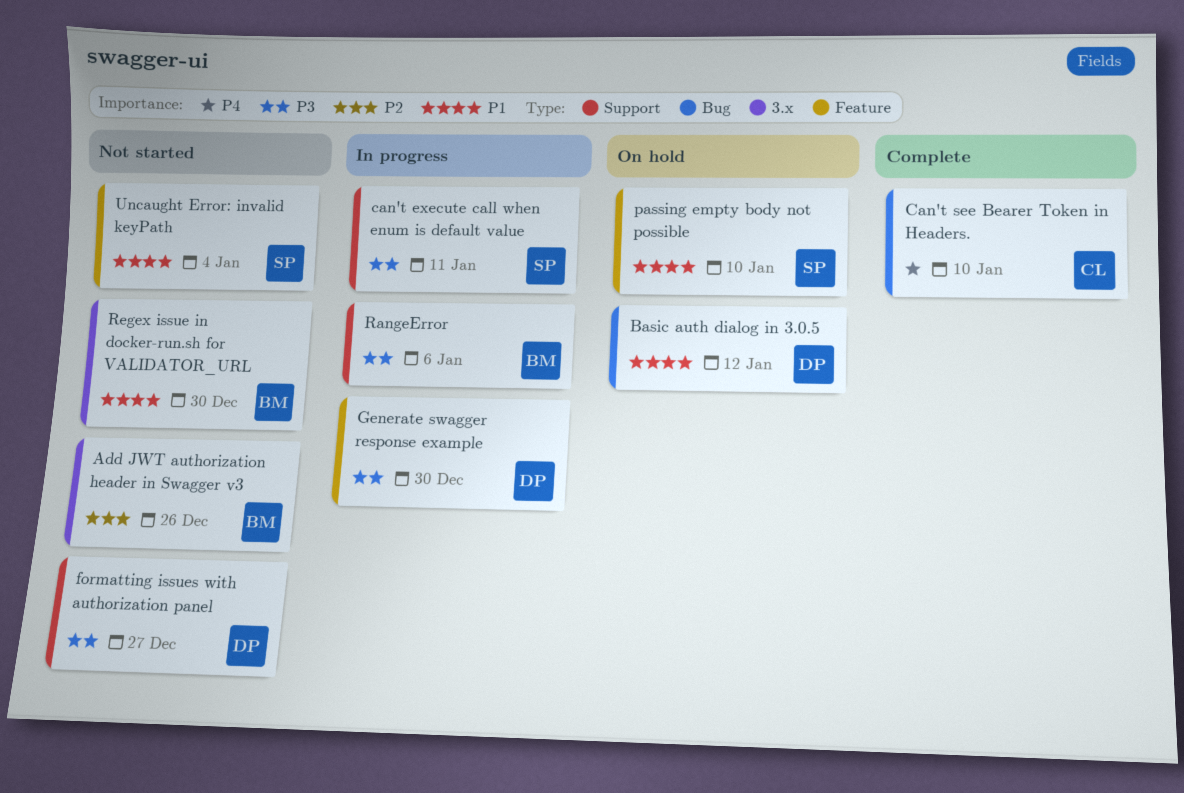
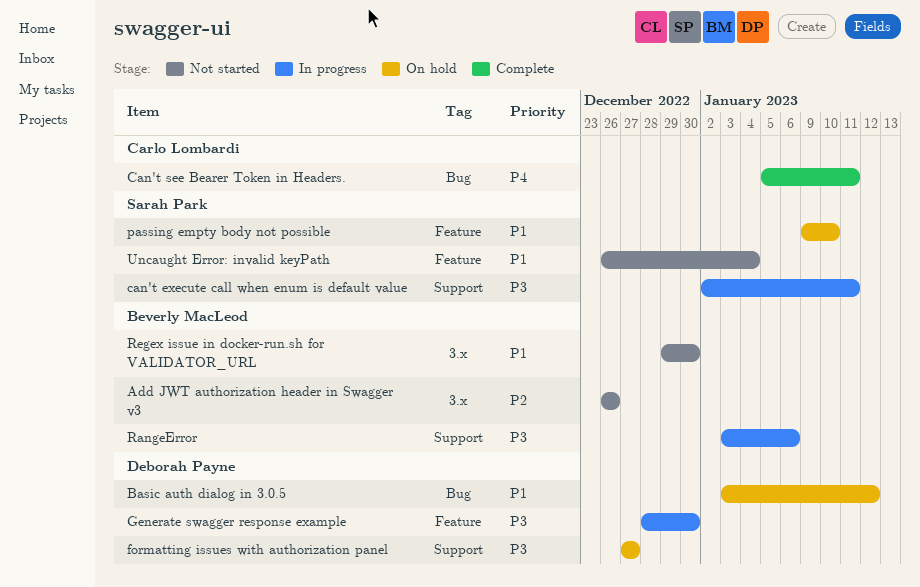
Can't see Bearer Token in Headers., due: Jan 10 -> Jan 11
formatting issues with authorization panel, status: Not started -> On hold

